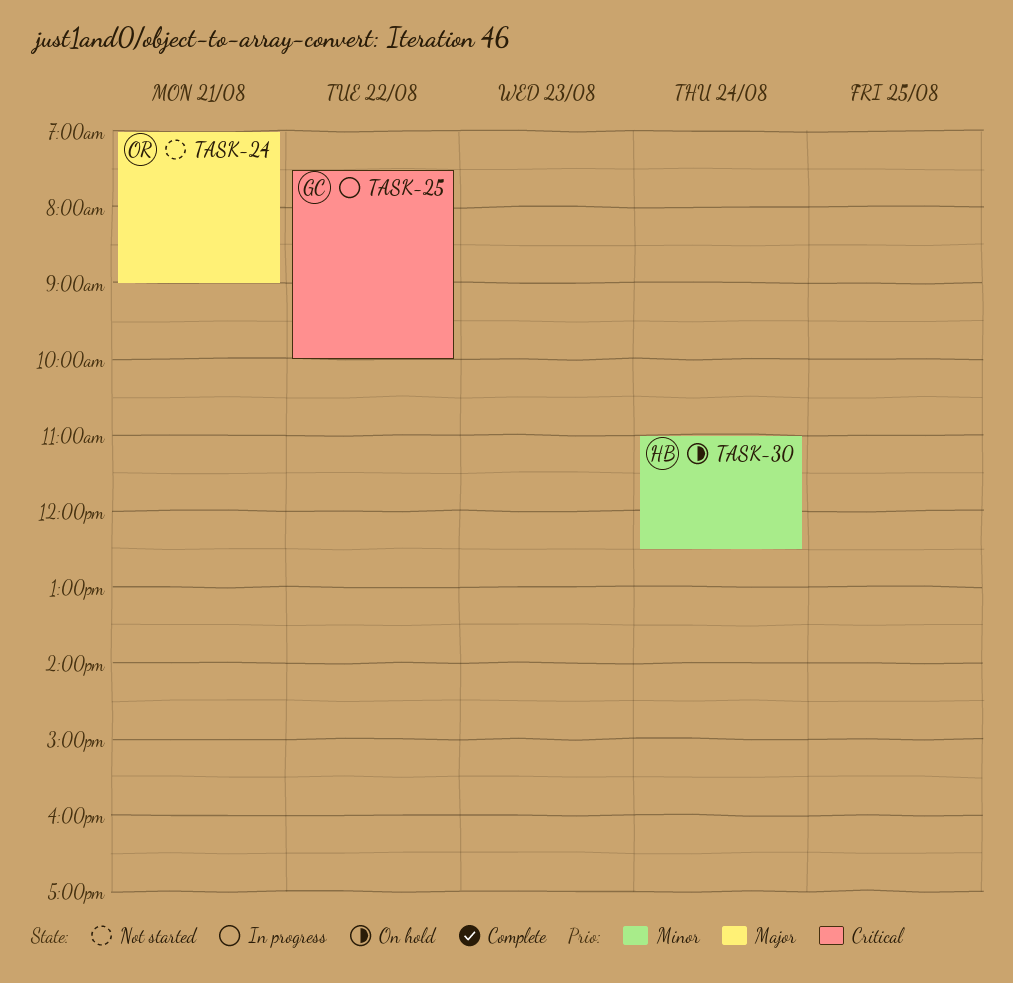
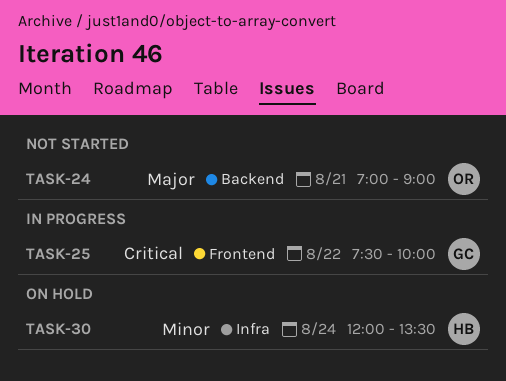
TASK-30, begins: 11:00 -> 12:00
TASK-30, ends: 12:30 -> 13:30

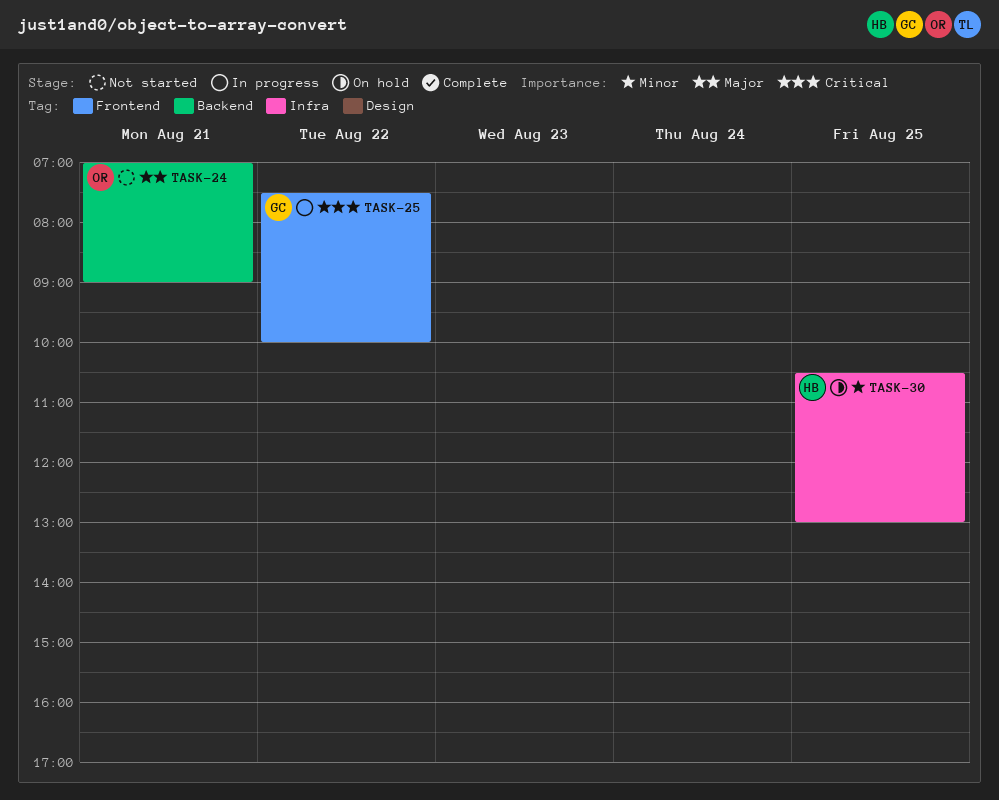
TASK-30, day: Aug 24 -> Aug 25
TASK-30, begins: 12:00 -> 10:30
TASK-30, ends: 13:30 -> 13:00

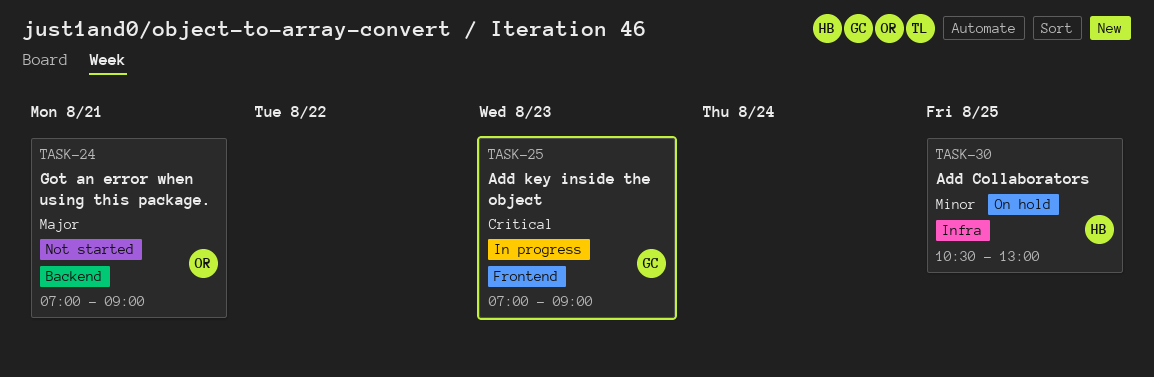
TASK-25, day: Aug 22 -> Aug 23
TASK-25, begins: 07:30 -> 07:00
TASK-25, ends: 10:00 -> 09:00

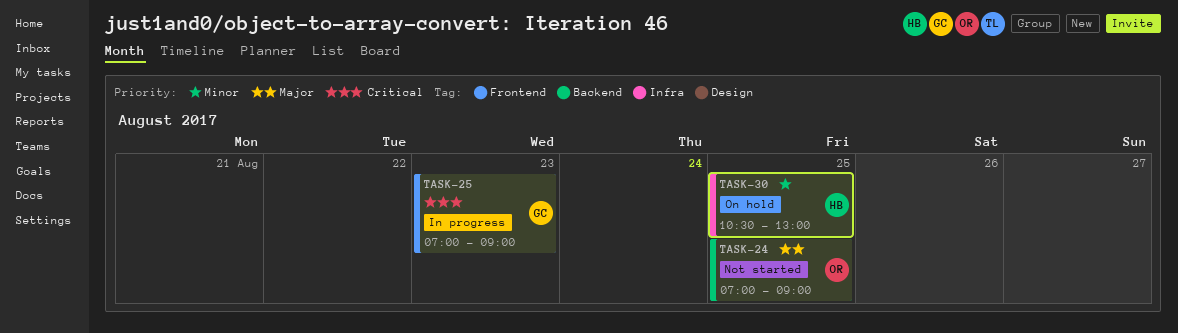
TASK-24, day: Aug 21 -> Aug 25

